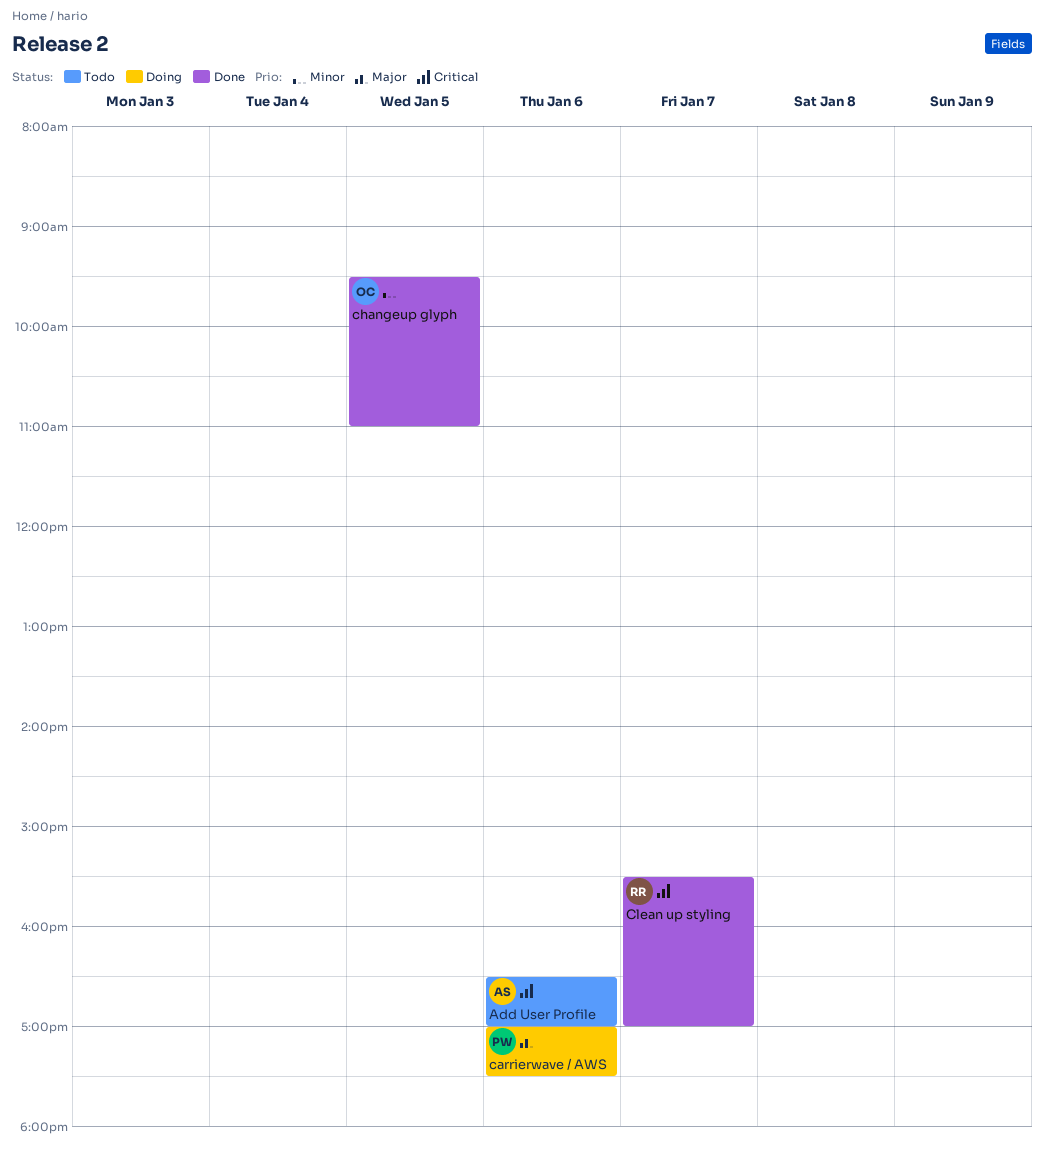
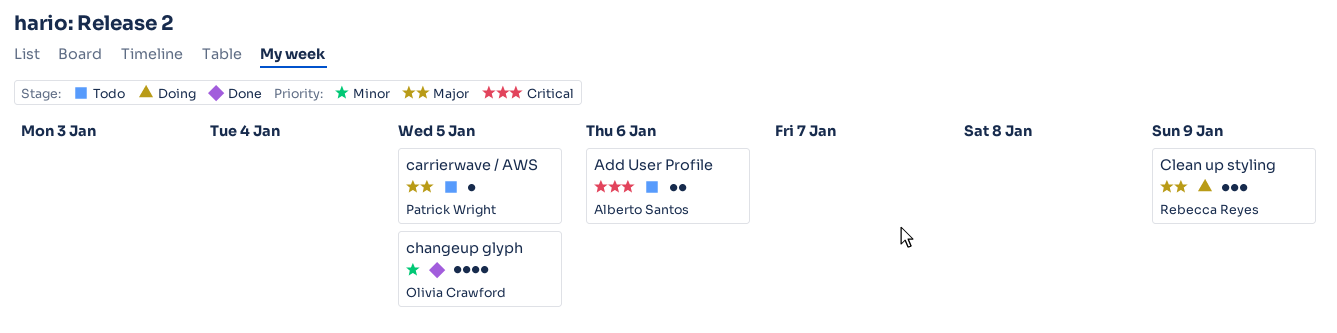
carrierwave / AWS, status: Doing -> Todo
carrierwave / AWS, day: Jan 6 -> Jan 5
Clean up styling, status: Done -> Doing
Clean up styling, priority: Critical -> Major
Clean up styling, day: Jan 7 -> Jan 9

